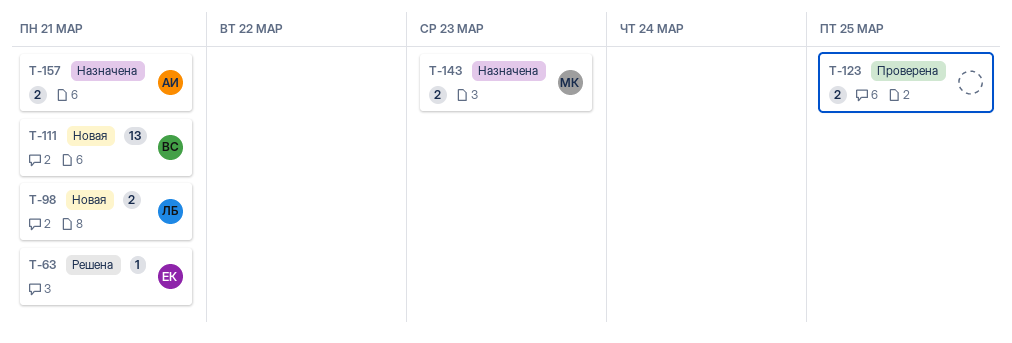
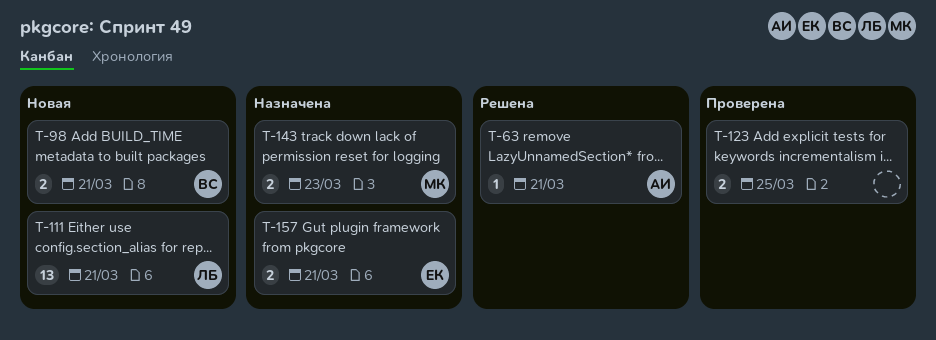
T-63, owner: ЕК -> АИ
T-98, owner: ЛБ -> ВС
T-111, owner: ВС -> ЛБ
T-157, owner: АИ -> ЕК

